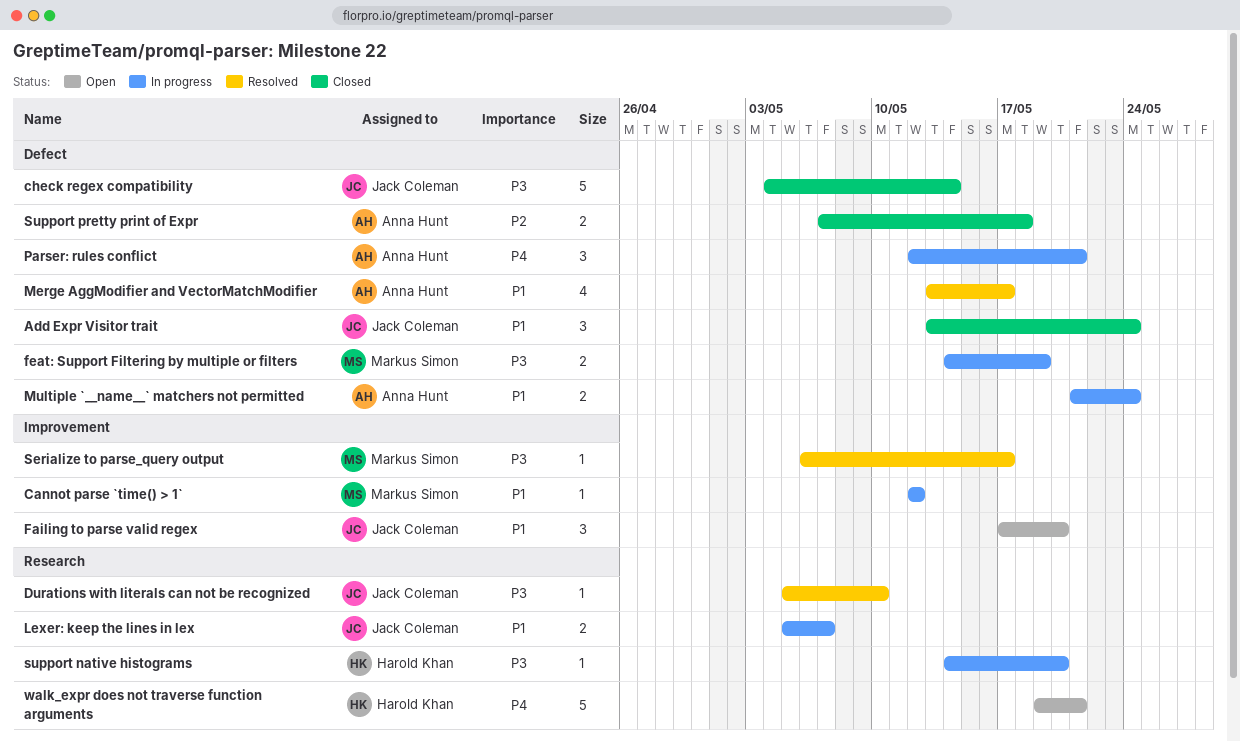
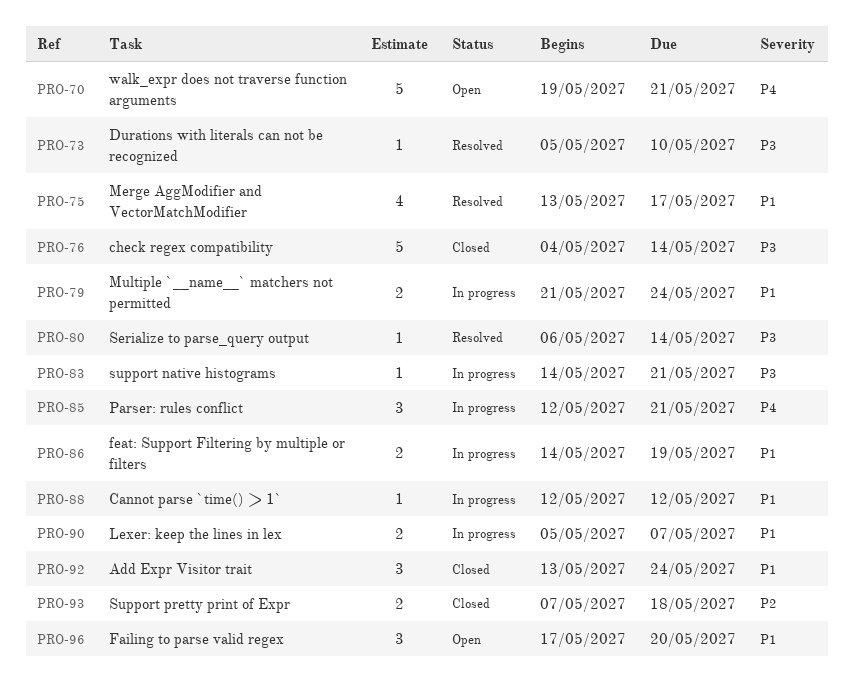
feat: Support Filtering by multiple or filters, priority: P3 -> P1
Serialize to parse_query output, due: May 17 -> May 14
support native histograms, due: May 20 -> May 21

